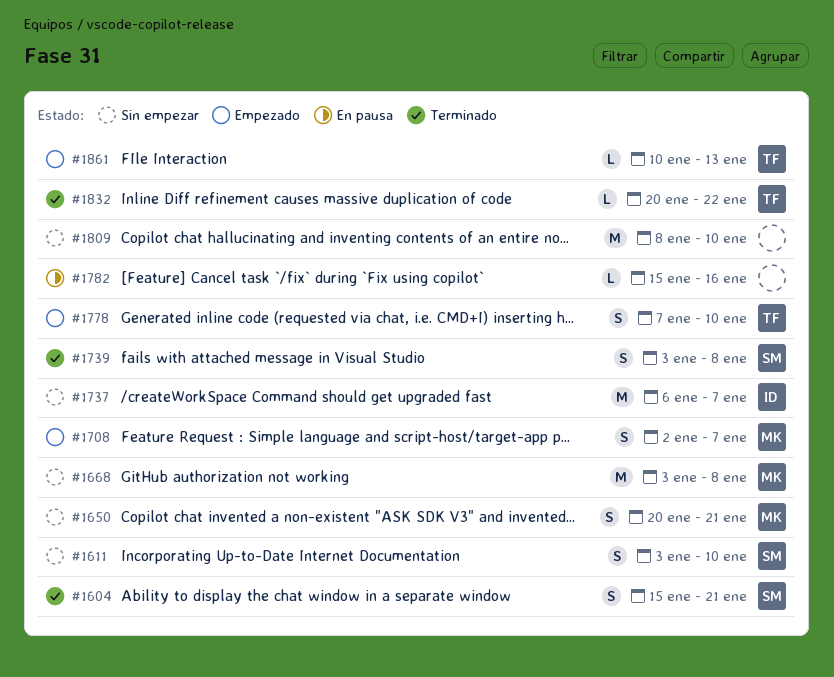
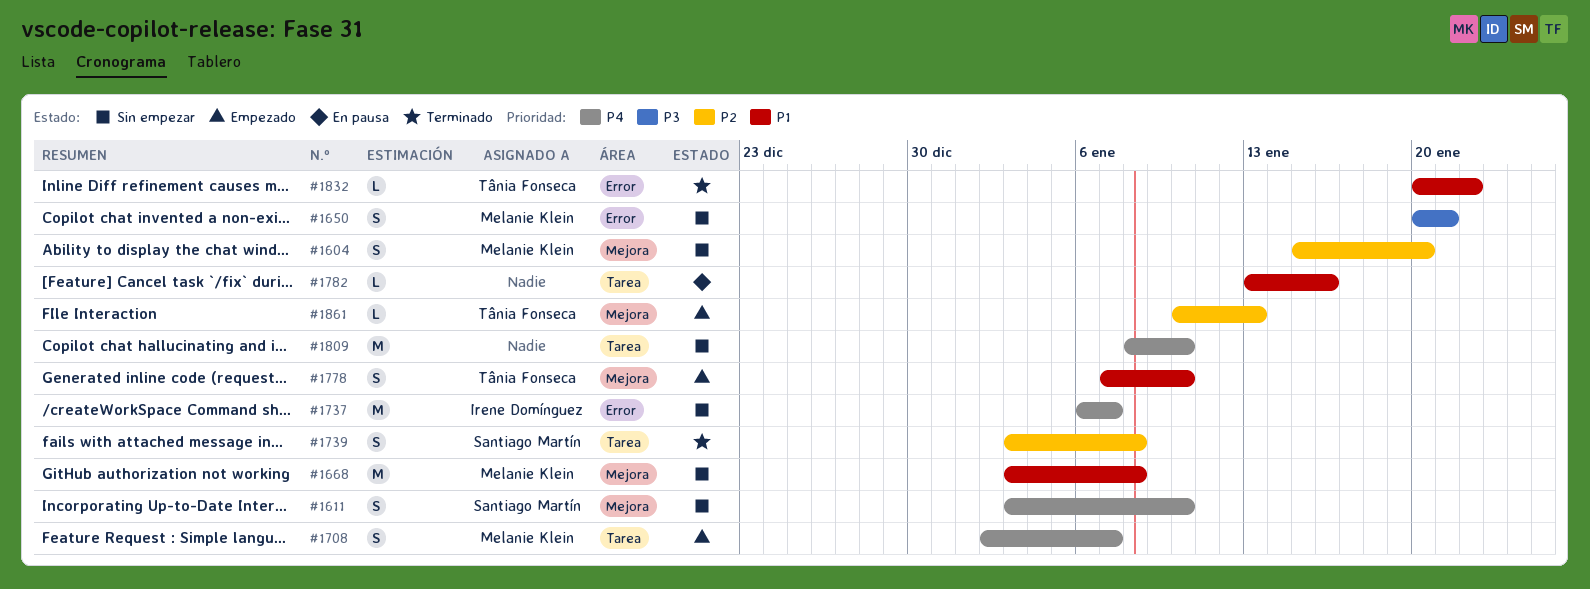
#1604, status: Terminado -> Sin empezar
#1604, owner: Santiago Martín -> Melanie Klein
#1604, due: Jan 21 -> Jan 20
#1782, start: Jan 15 -> Jan 13

